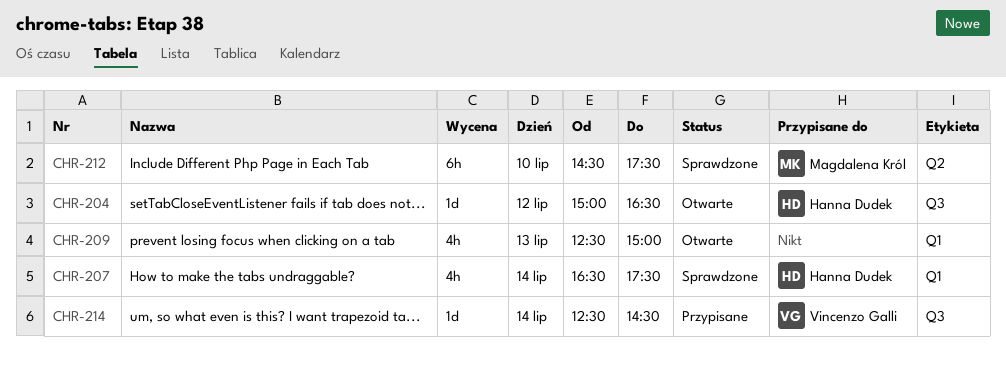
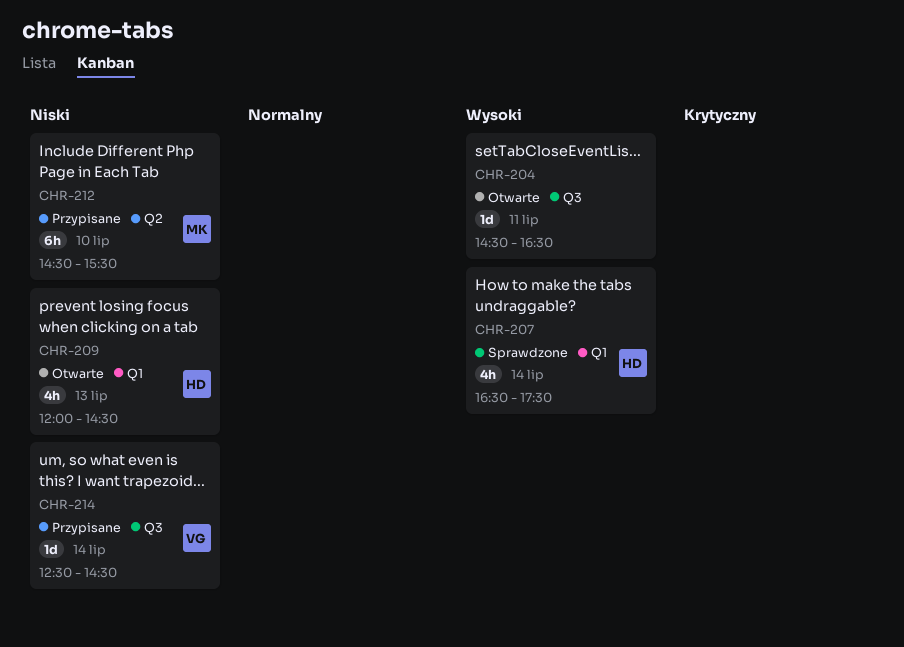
CHR-204, owner: Hanna Dudek -> none
CHR-204, day: Jul 12 -> Jul 11
CHR-204, begins: 15:00 -> 14:30
CHR-209, owner: none -> Hanna Dudek
CHR-209, begins: 12:30 -> 12:00
CHR-209, ends: 15:00 -> 14:30
CHR-212, status: Sprawdzone -> Przypisane
CHR-212, ends: 17:30 -> 15:30

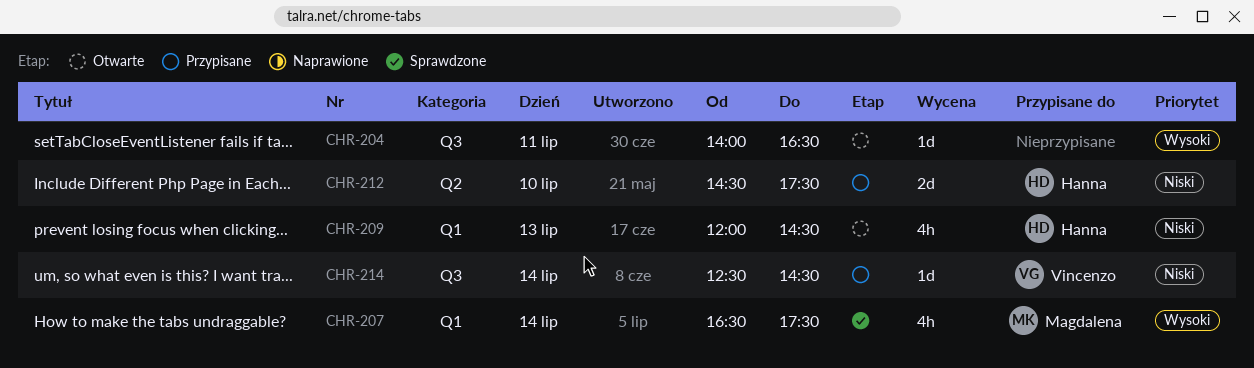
CHR-204, begins: 14:30 -> 14:00
CHR-207, owner: Hanna -> Magdalena
CHR-212, owner: Magdalena -> Hanna
CHR-212, estimate: 6h -> 2d
CHR-212, ends: 15:30 -> 17:30

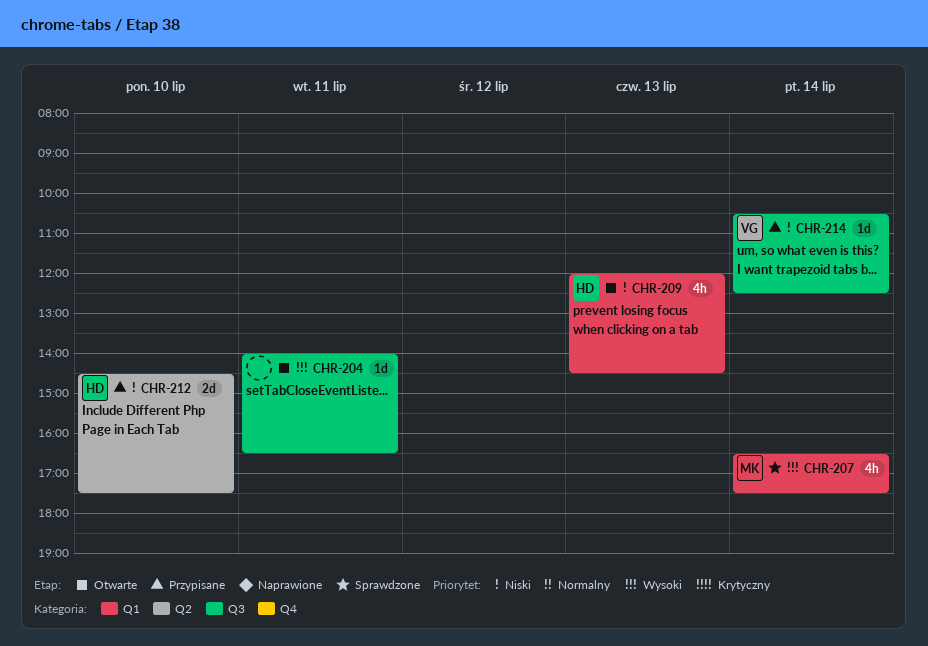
CHR-214, begins: 12:30 -> 10:30
CHR-214, ends: 14:30 -> 12:30

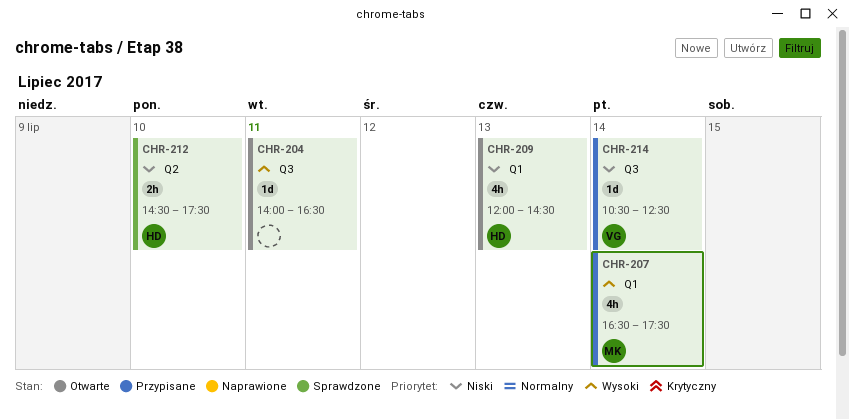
CHR-207, status: Sprawdzone -> Przypisane
CHR-212, status: Przypisane -> Sprawdzone
CHR-212, estimate: 2d -> 2h

